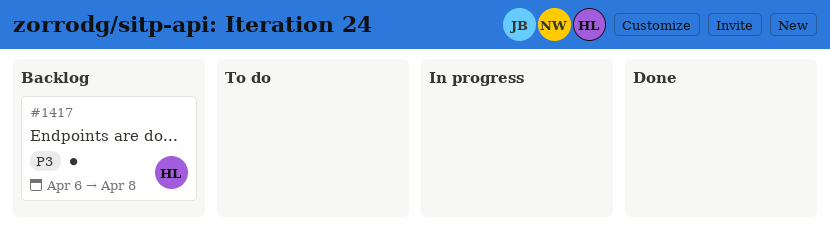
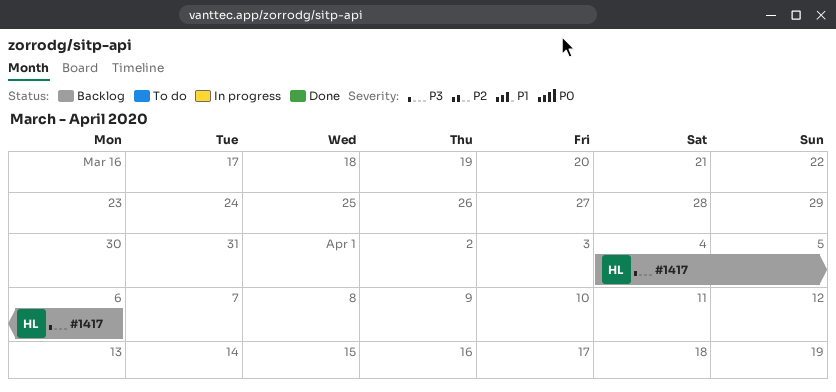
#1417, start: Apr 6 -> Apr 4
#1417, due: Apr 8 -> Apr 6

